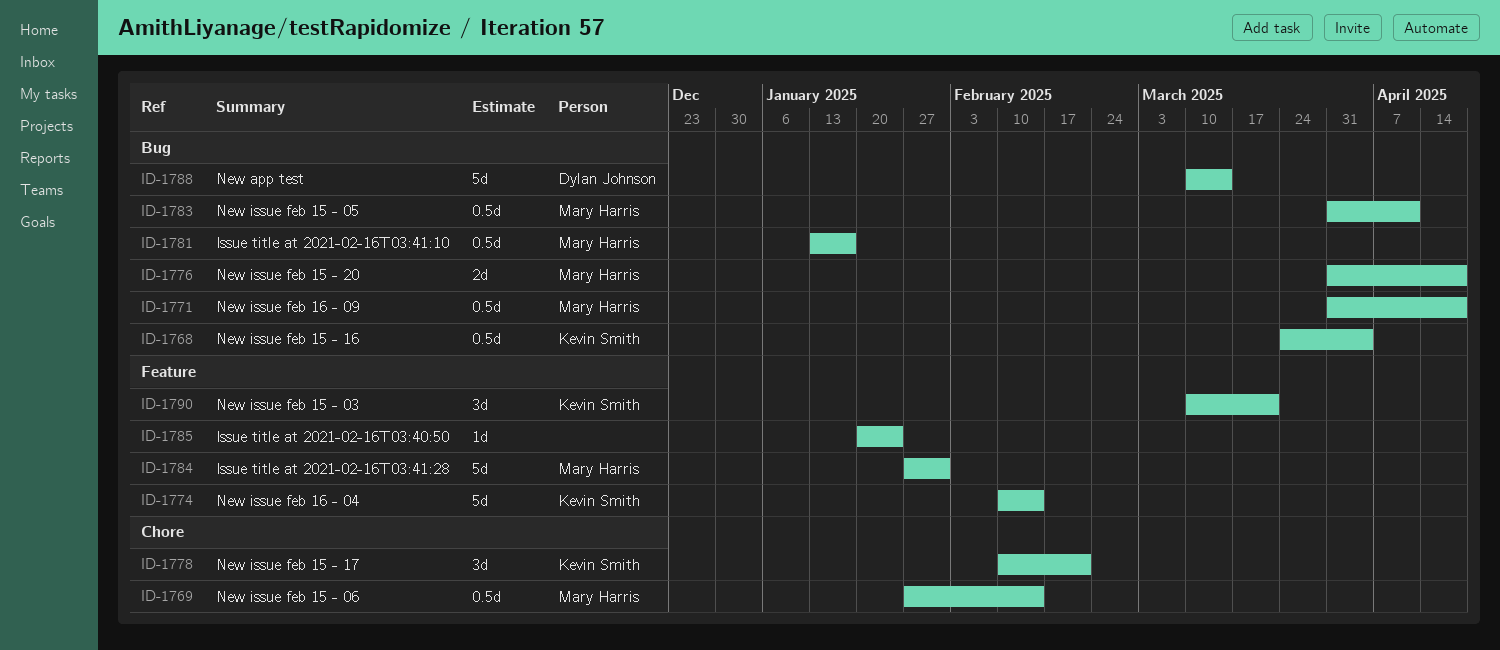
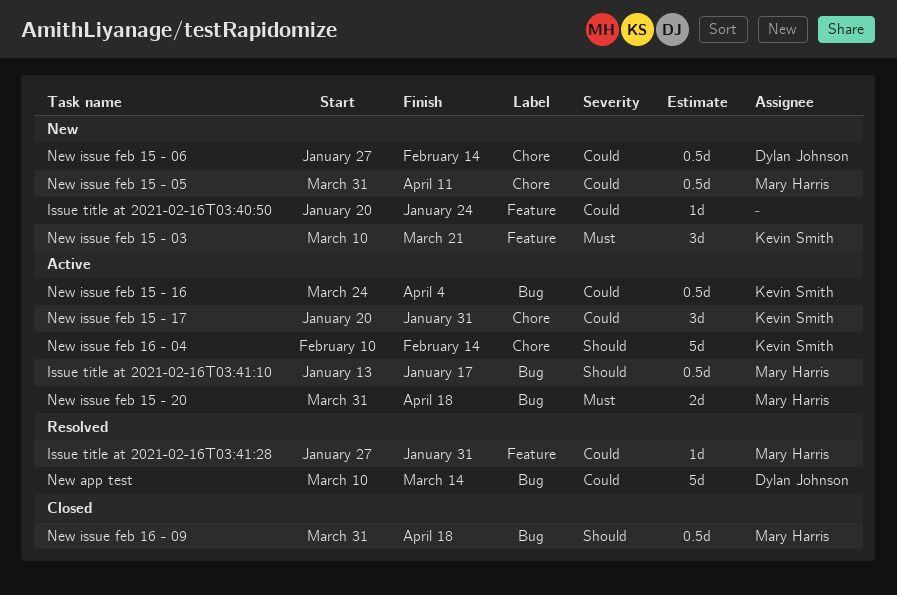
Issue title at 2021-02-16T03:41:28, estimate: 5d -> 1d
New issue feb 15 - 05, label: Bug -> Chore
New issue feb 15 - 06, owner: Mary Harris -> Dylan Johnson
New issue feb 15 - 17, start: Feb 10 -> Jan 20
New issue feb 15 - 17, due: Feb 21 -> Jan 31
New issue feb 16 - 04, label: Feature -> Chore

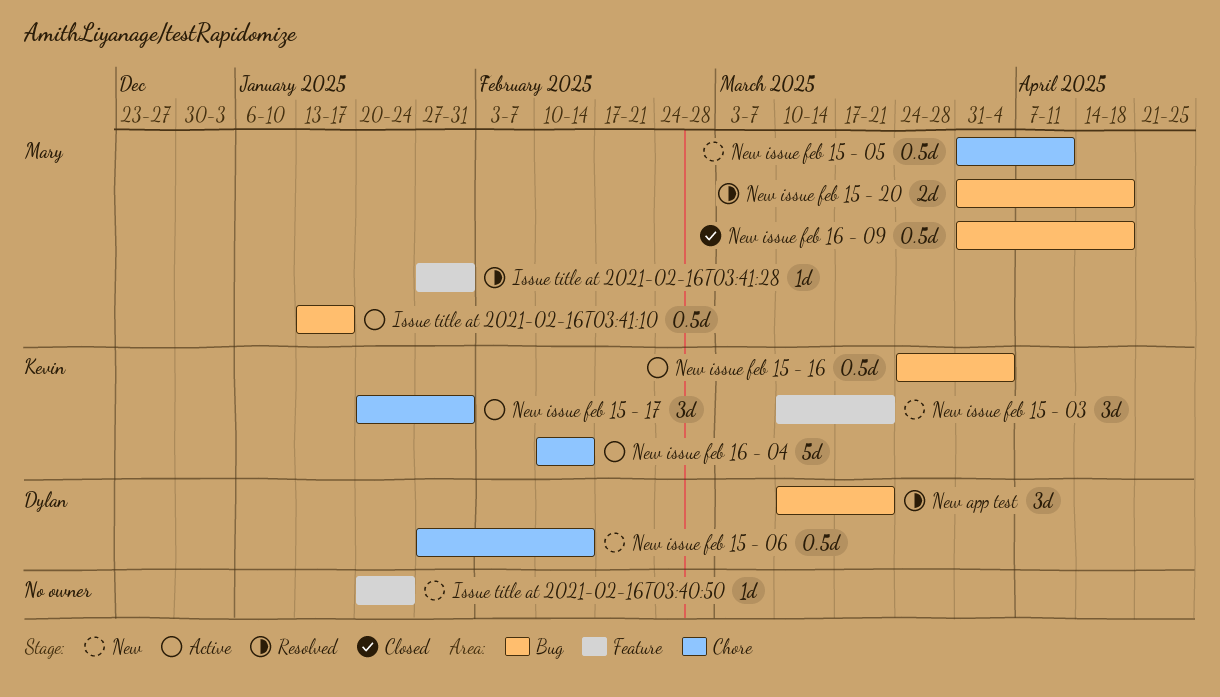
New app test, estimate: 5d -> 3d
New app test, due: Mar 14 -> Mar 21
New issue feb 15 - 20, status: Active -> Resolved

